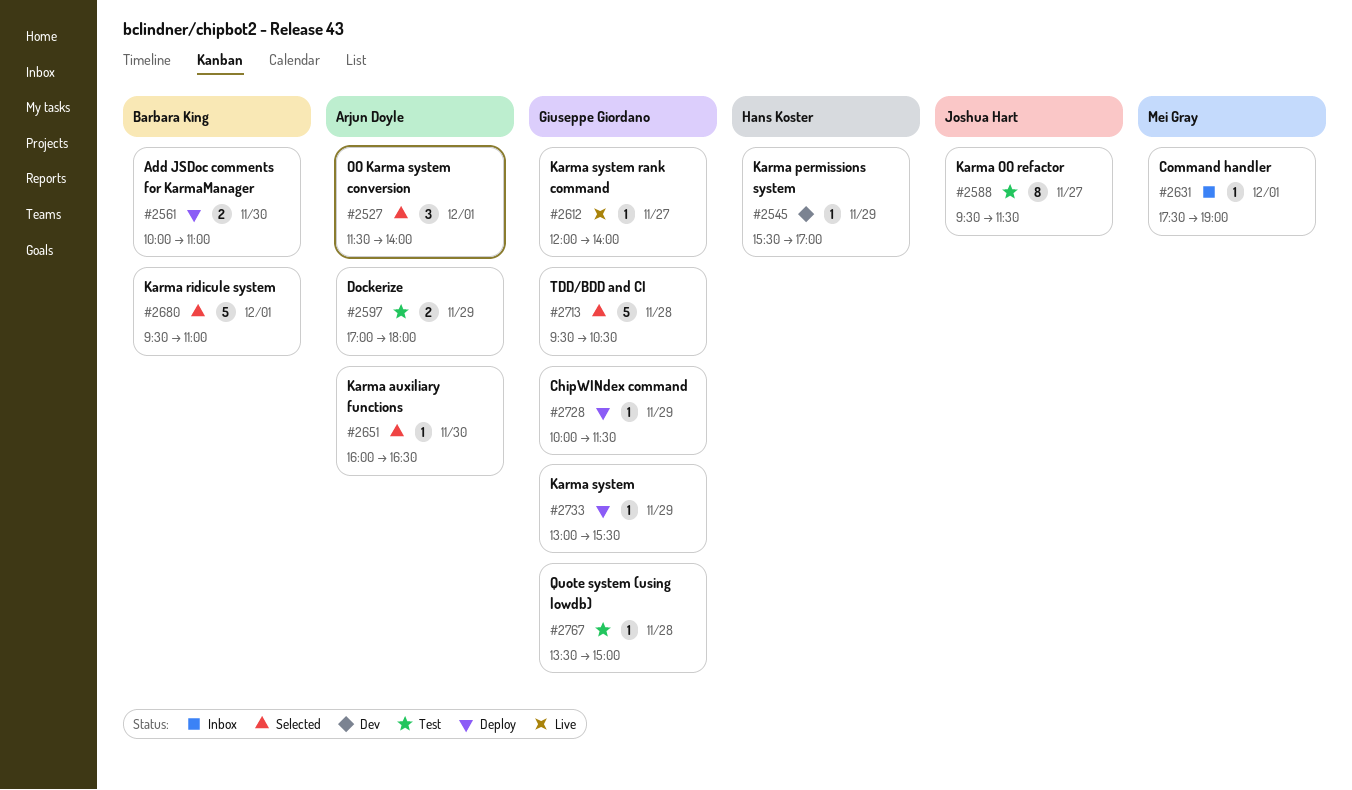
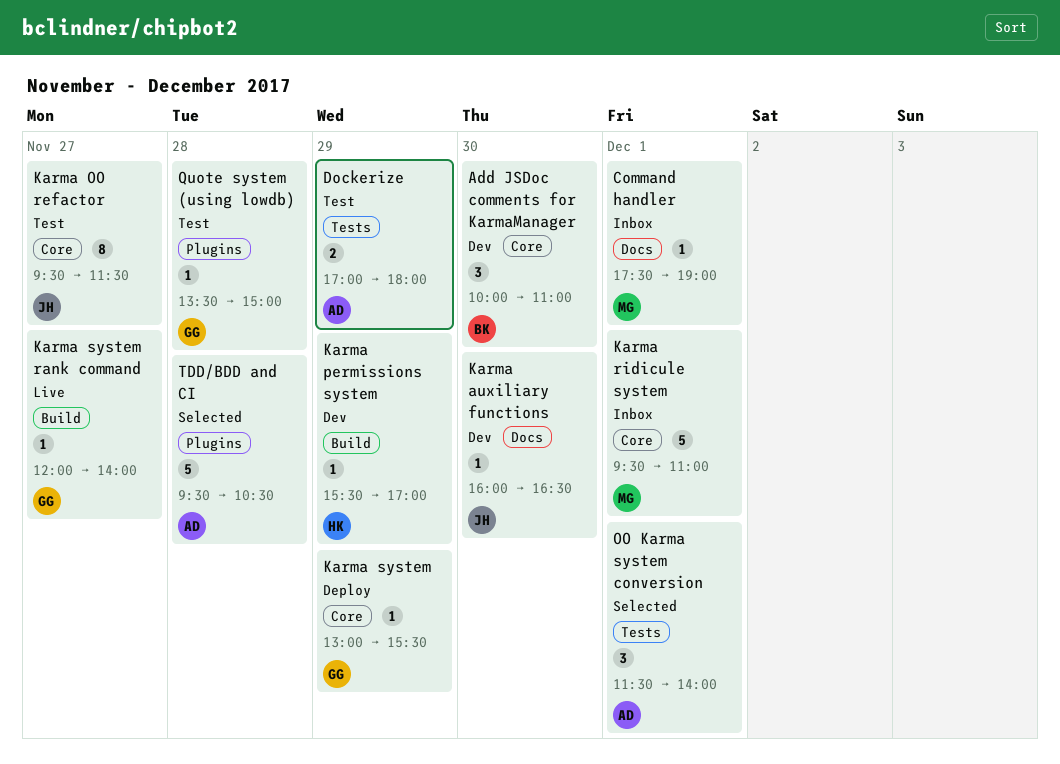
Add JSDoc comments for KarmaManager, status: Deploy -> Dev
Add JSDoc comments for KarmaManager, estimate: 2 -> 3
ChipWINdex command: present -> none
Karma auxiliary functions, status: Selected -> Dev
Karma auxiliary functions, owner: Arjun Doyle -> Joshua Hart
Karma ridicule system, status: Selected -> Inbox
Karma ridicule system, owner: Barbara King -> Mei Gray
TDD/BDD and CI, owner: Giuseppe Giordano -> Arjun Doyle

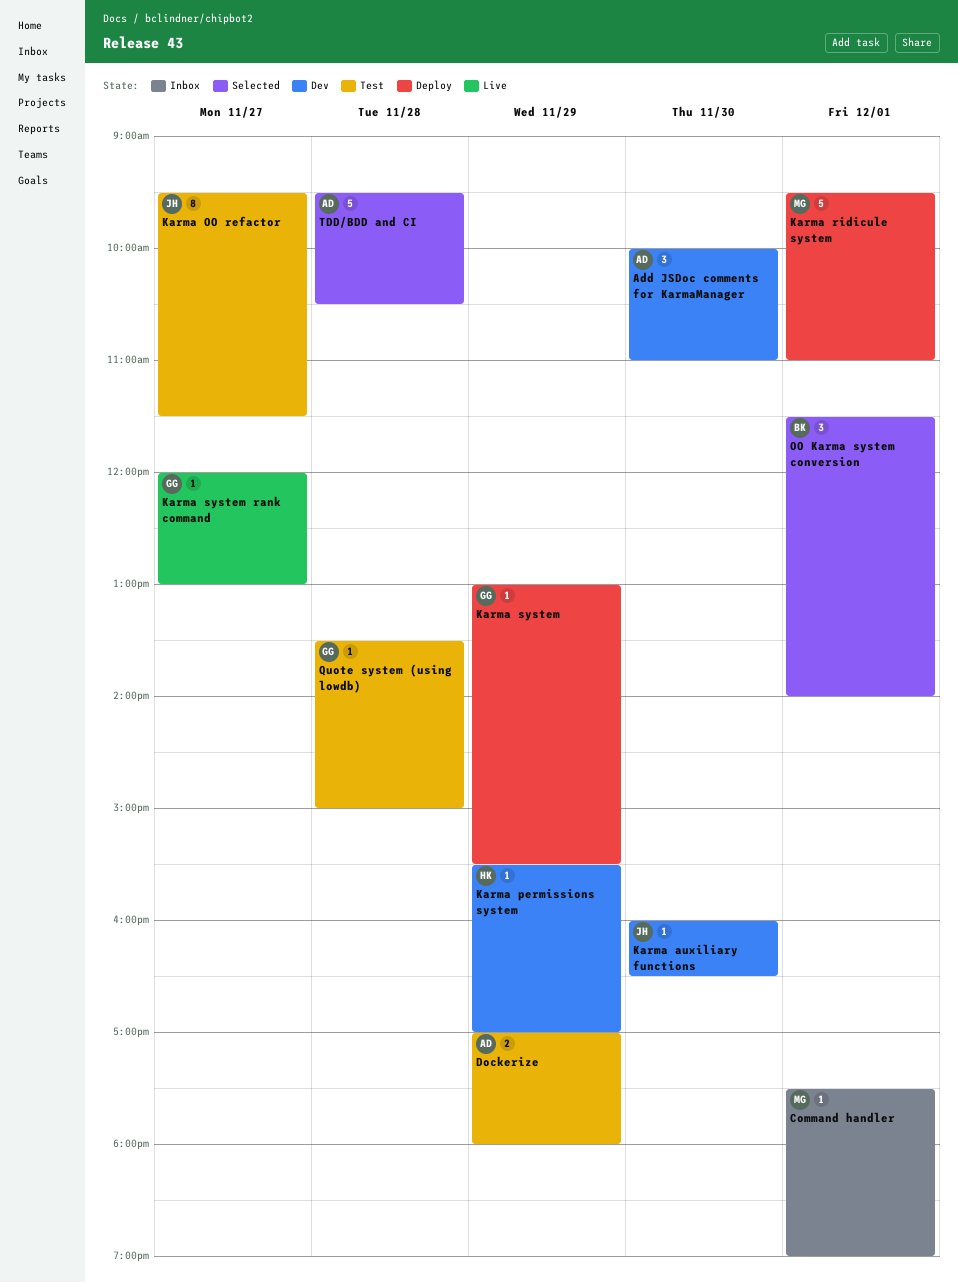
Add JSDoc comments for KarmaManager, owner: BK -> AD
Karma ridicule system, status: Inbox -> Deploy
Karma system rank command, ends: 14:00 -> 13:00
OO Karma system conversion, owner: AD -> BK

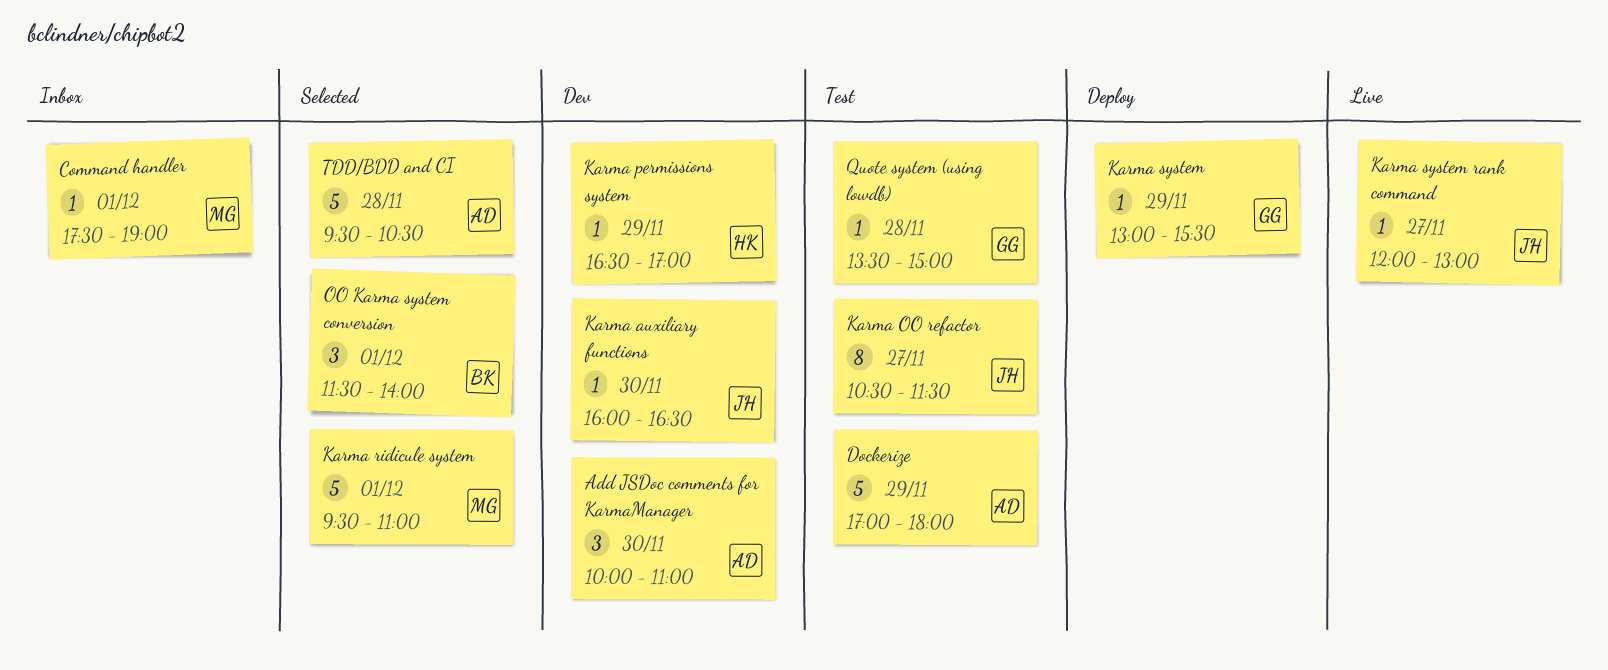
Dockerize, estimate: 2 -> 5
Karma OO refactor, begins: 09:30 -> 10:30
Karma permissions system, begins: 15:30 -> 16:30
Karma ridicule system, status: Deploy -> Selected
Karma system rank command, owner: GG -> JH

